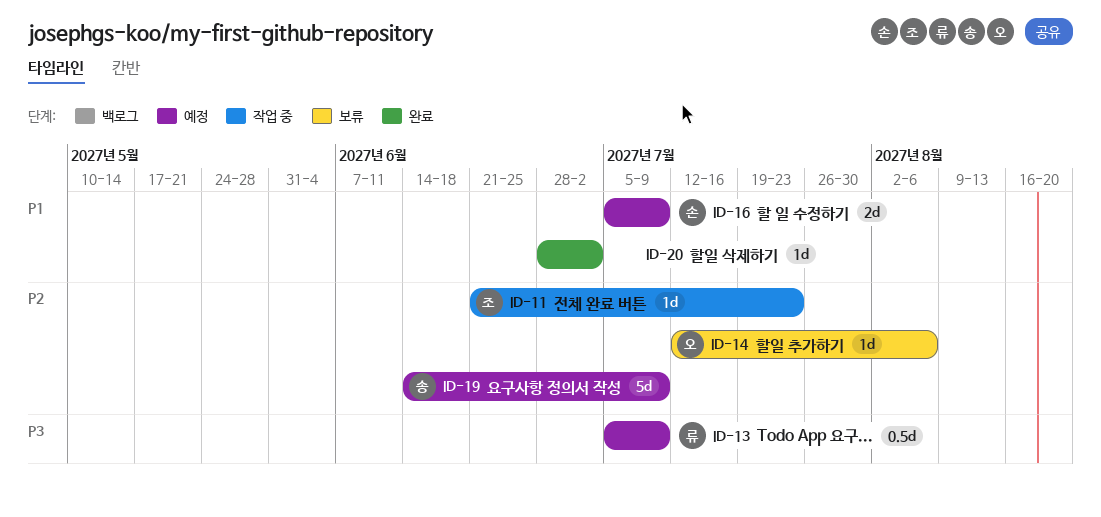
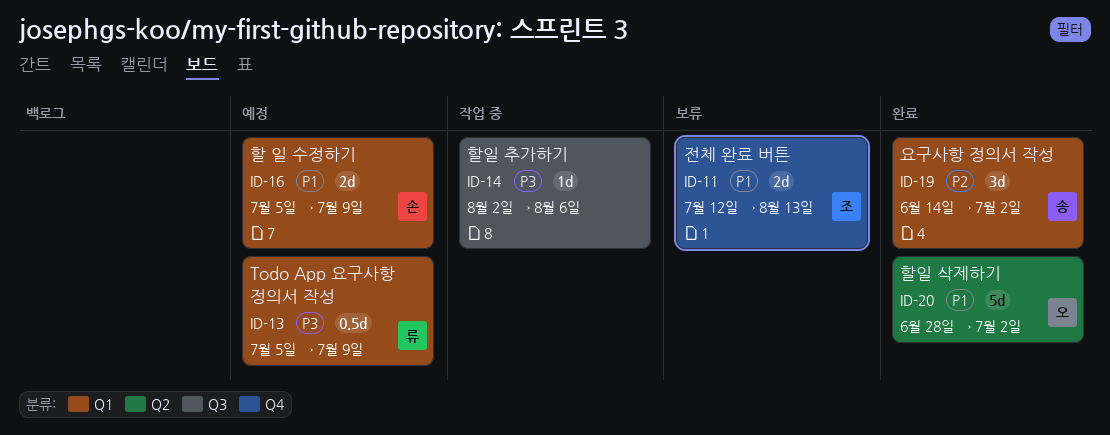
ID-11, status: 작업 중 -> 보류
ID-11, priority: P2 -> P1
ID-11, estimate: 1d -> 2d
ID-11, start: Jun 21 -> Jul 12
ID-11, due: Jul 23 -> Aug 13
ID-14, status: 보류 -> 작업 중
ID-14, owner: 오 -> none
ID-14, priority: P2 -> P3
ID-14, start: Jul 12 -> Aug 2
ID-19, status: 예정 -> 완료
ID-19, estimate: 5d -> 3d
ID-19, due: Jul 9 -> Jul 2
ID-20, owner: none -> 오
ID-20, estimate: 1d -> 5d

